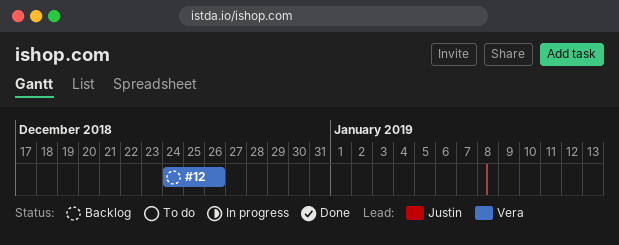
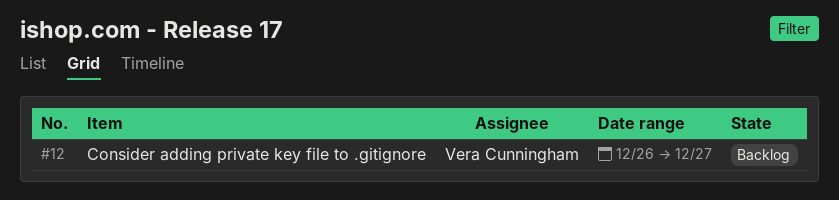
#12, start: Dec 24 -> Dec 26
#12, due: Dec 26 -> Dec 27

